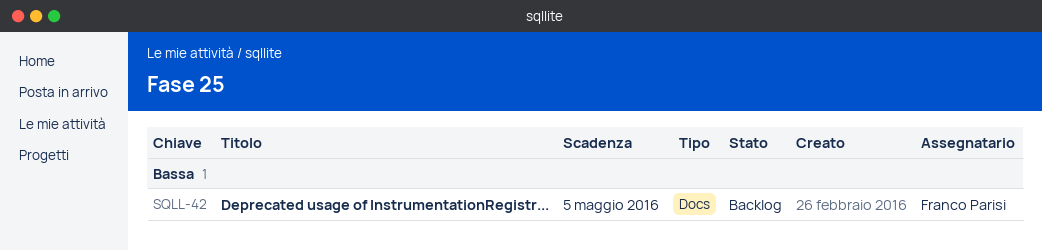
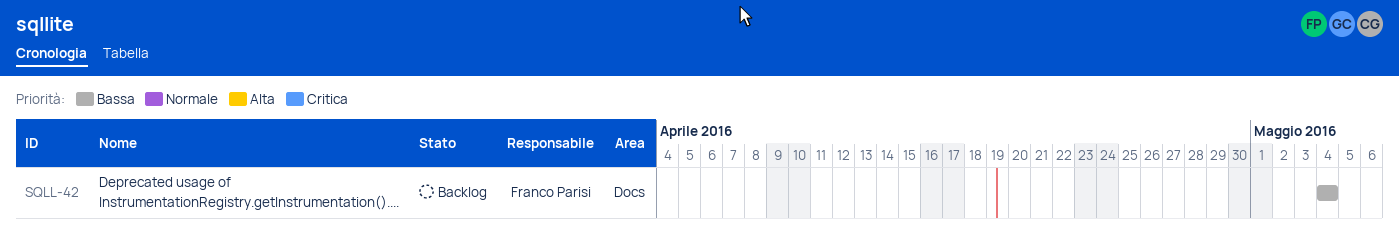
SQLL-42, due: May 5 -> May 4

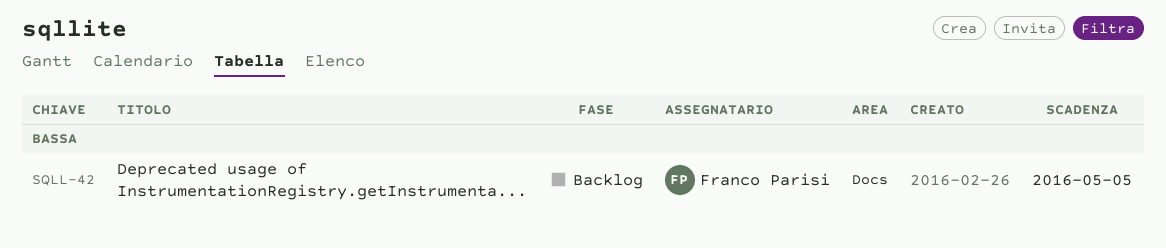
SQLL-42, due: May 4 -> May 5

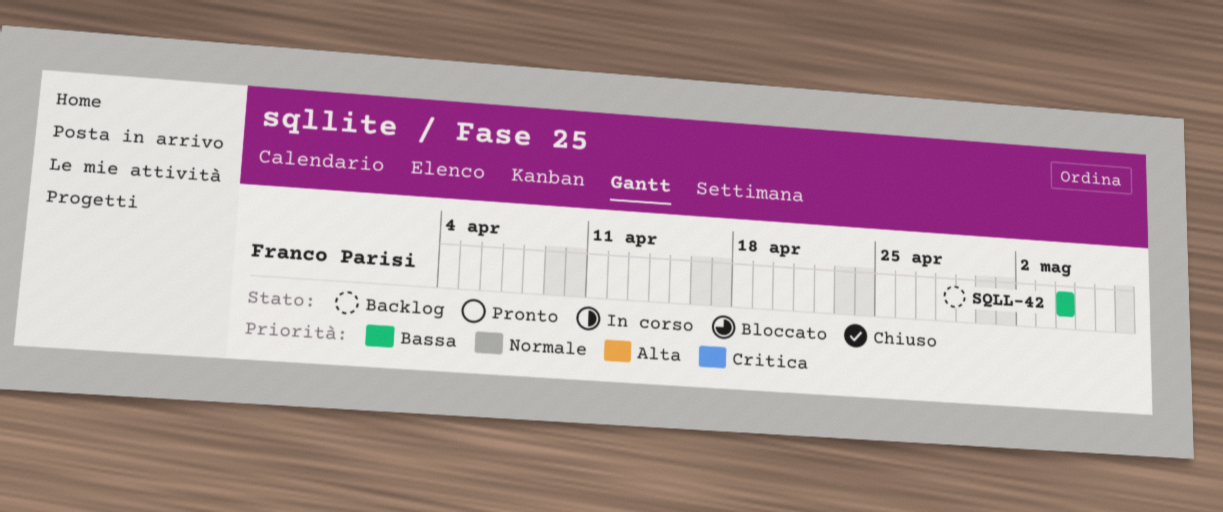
SQLL-42, due: May 5 -> May 4

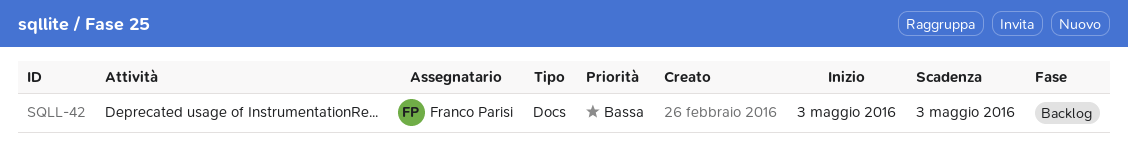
SQLL-42, start: May 4 -> May 3
SQLL-42, due: May 4 -> May 3

